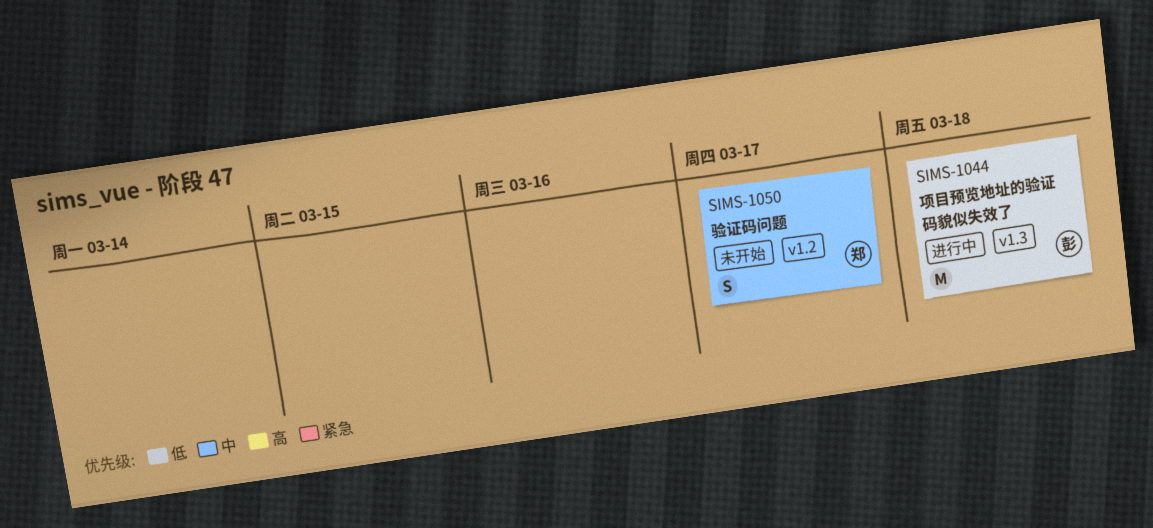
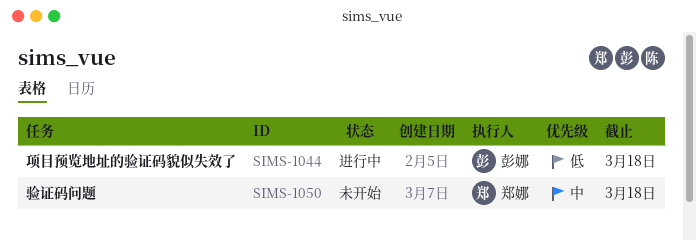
SIMS-1050, due: Mar 17 -> Mar 18

